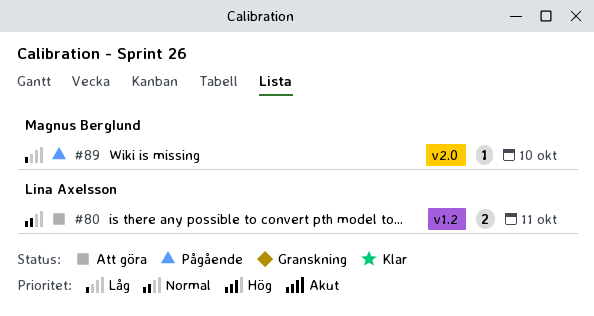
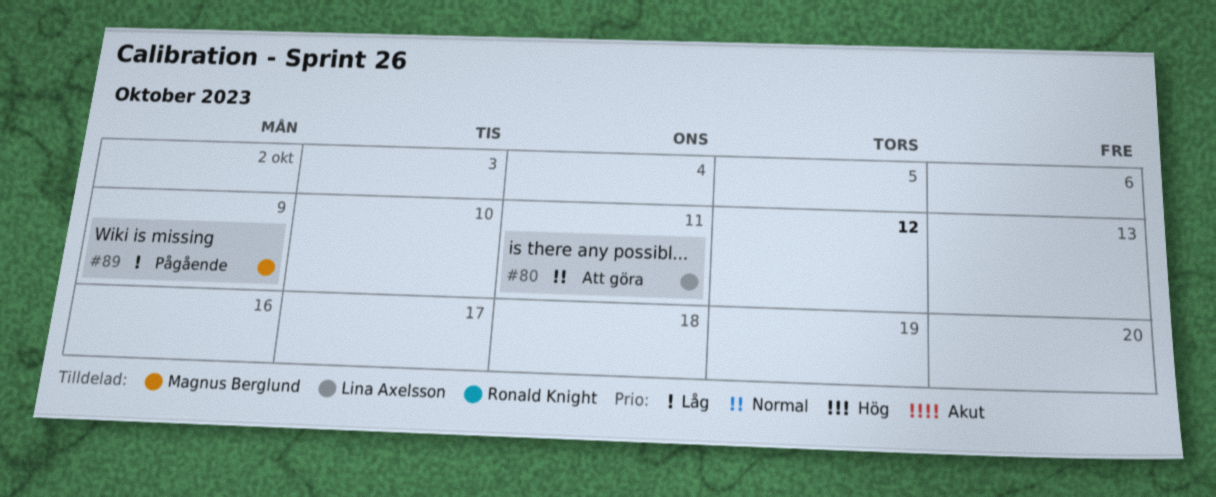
#89, due: Oct 10 -> Oct 9

